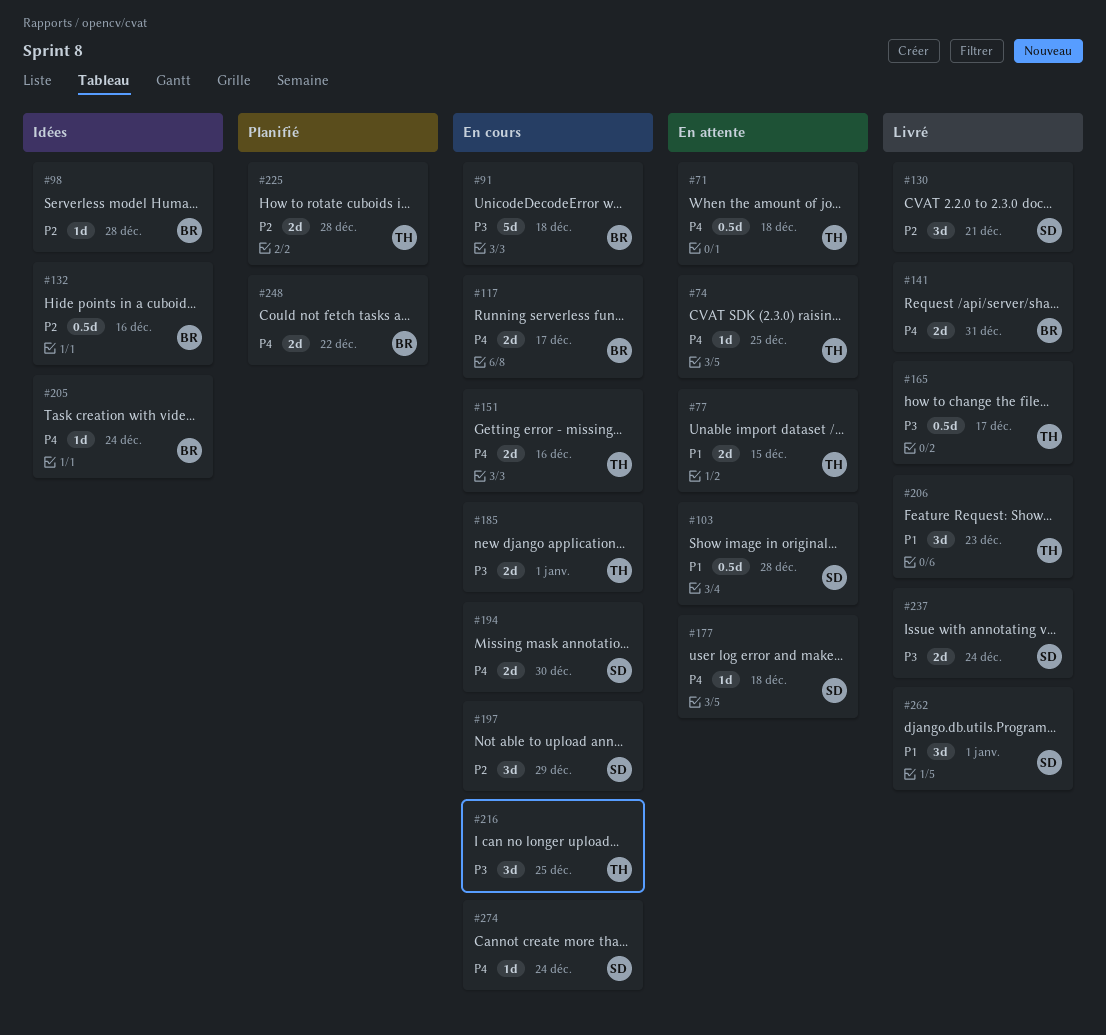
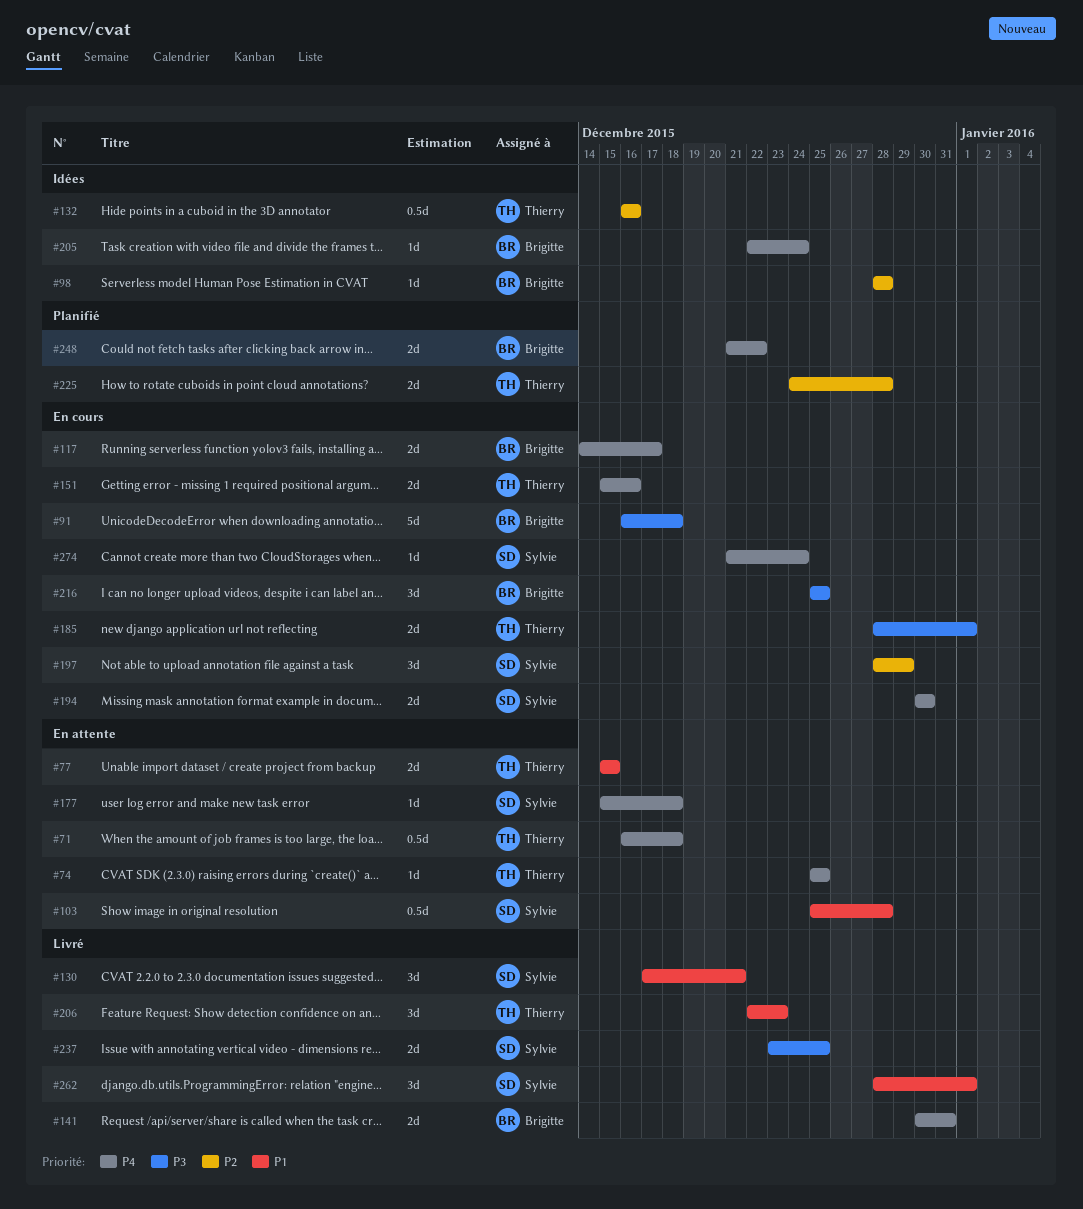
#130, priority: P2 -> P1
#132, owner: Brigitte -> Thierry
#165: present -> none
#216, owner: Thierry -> Brigitte
#237, due: Dec 24 -> Dec 25

